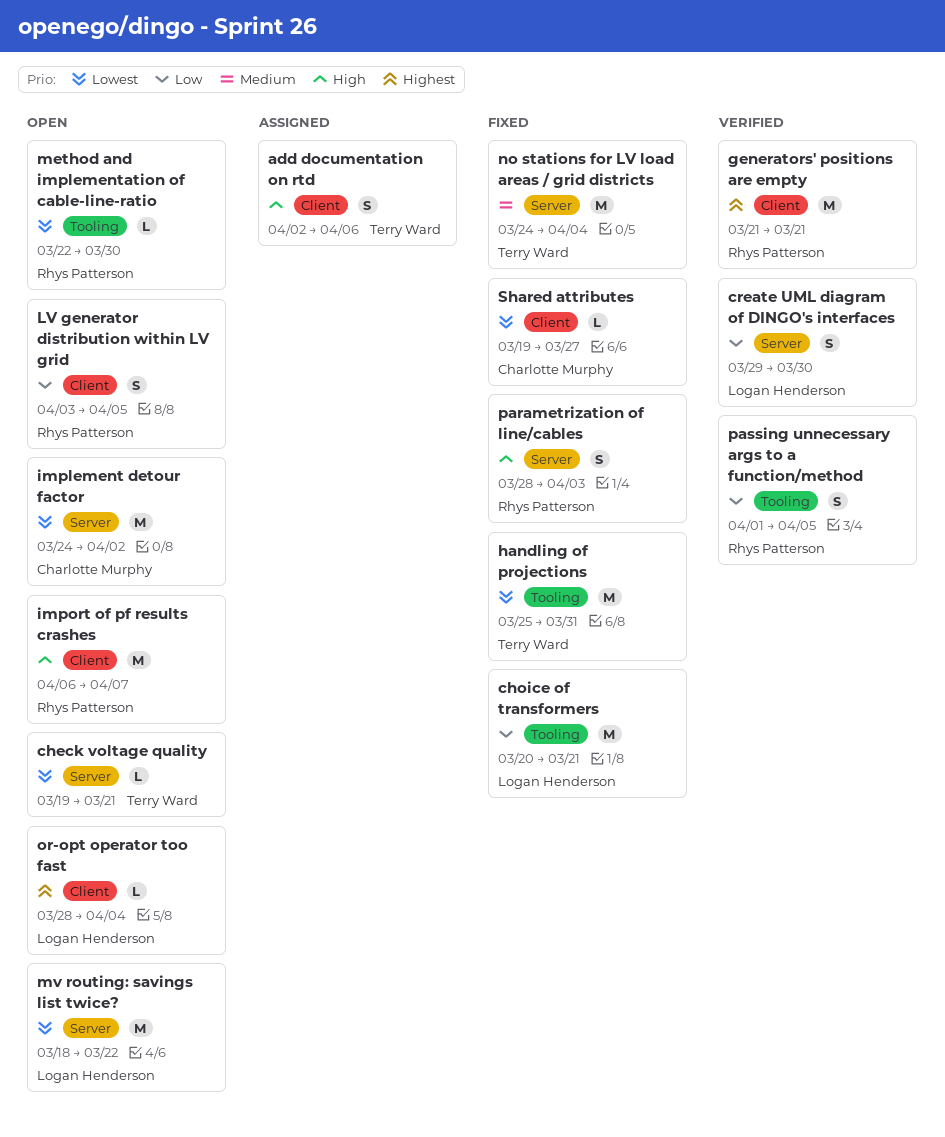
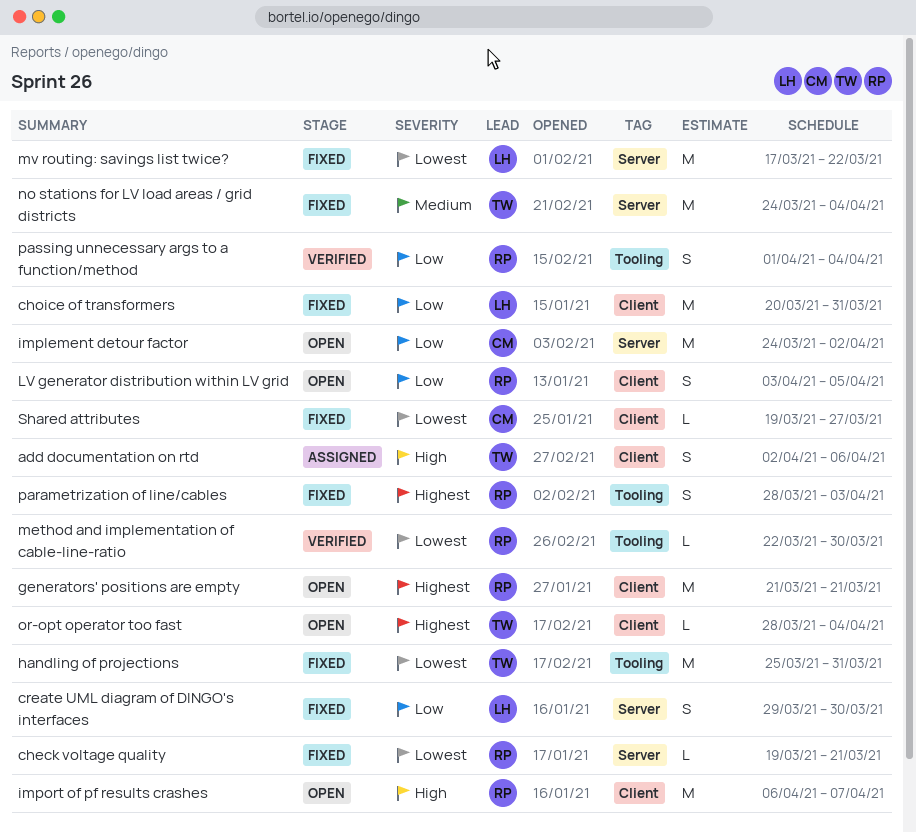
check voltage quality, status: Open -> Fixed
check voltage quality, owner: Terry Ward -> Rhys Patterson
choice of transformers, label: Tooling -> Client
choice of transformers, due: Mar 21 -> Mar 31
create UML diagram of DINGO's interfaces, status: Verified -> Fixed
generators' positions are empty, status: Verified -> Open
implement detour factor, priority: Lowest -> Low
method and implementation of cable-line-ratio, status: Open -> Verified
mv routing: savings list twice?, status: Open -> Fixed
mv routing: savings list twice?, start: Mar 18 -> Mar 17
or-opt operator too fast, owner: Logan Henderson -> Terry Ward
parametrization of line/cables, priority: High -> Highest
parametrization of line/cables, label: Server -> Tooling
passing unnecessary args to a function/method, due: Apr 5 -> Apr 4

